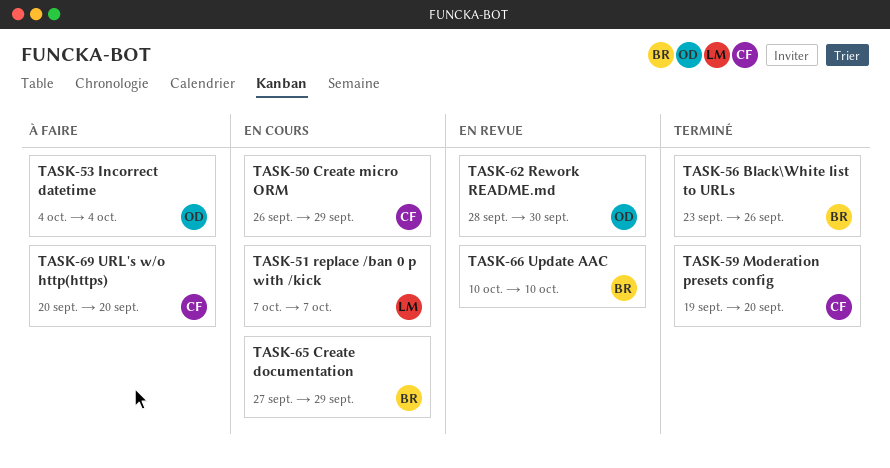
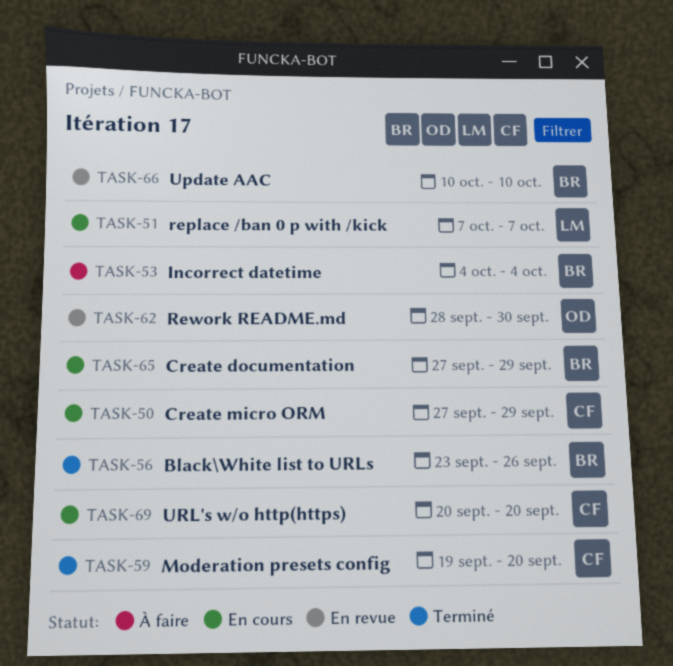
TASK-50, start: Sep 26 -> Sep 27
TASK-53, owner: OD -> BR
TASK-69, status: À faire -> En cours

